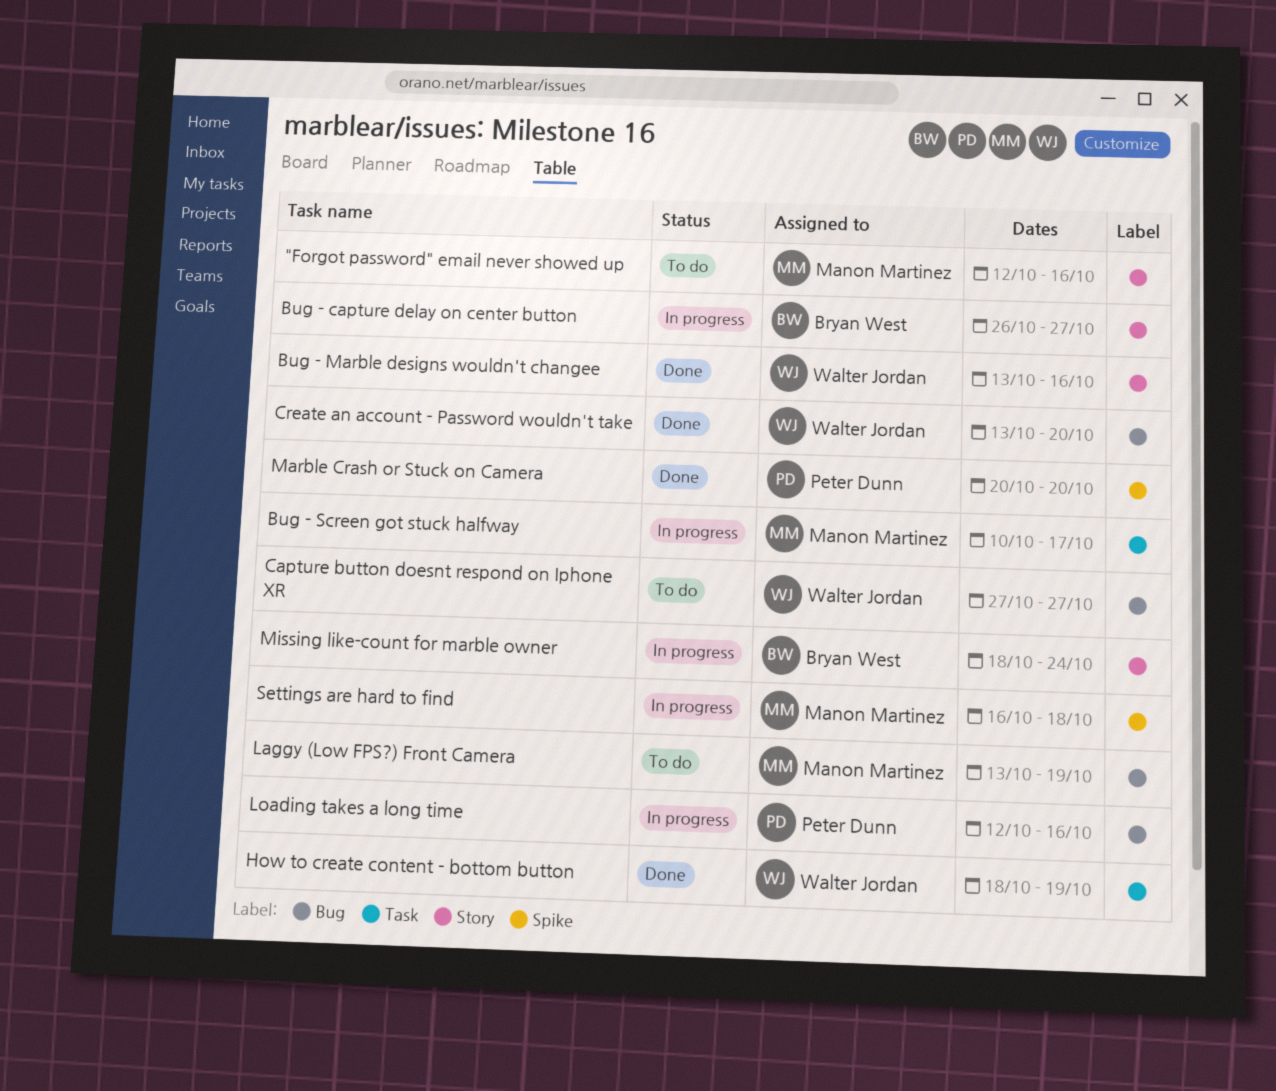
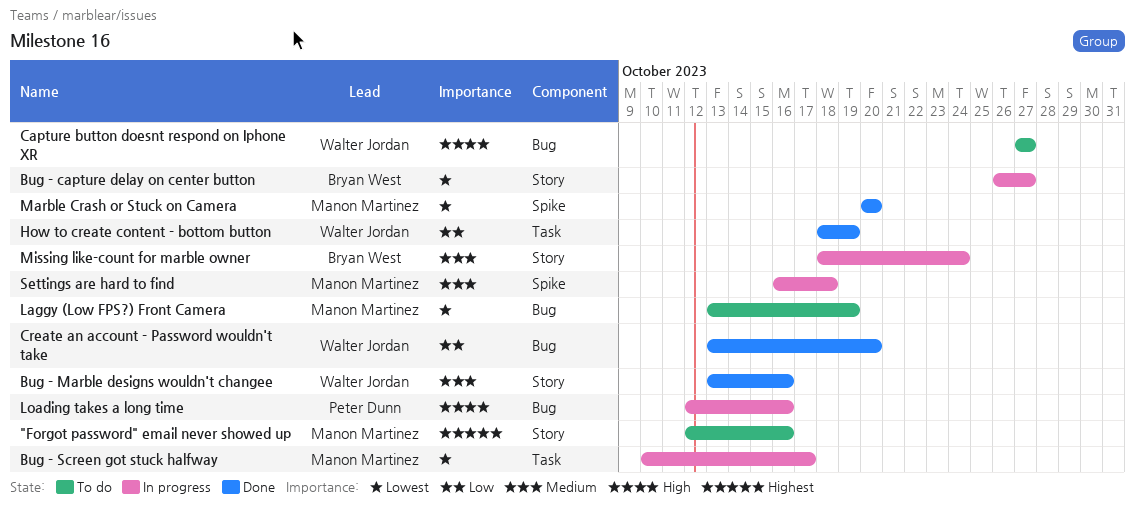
Marble Crash or Stuck on Camera, owner: Peter Dunn -> Manon Martinez

